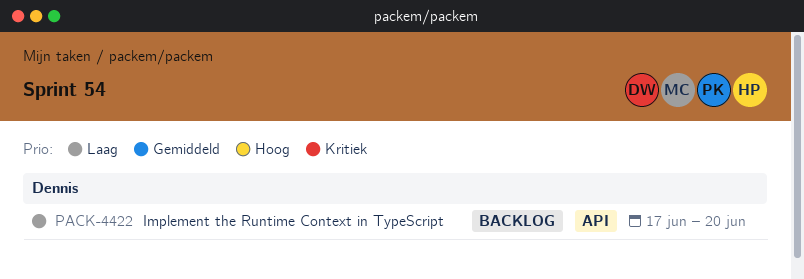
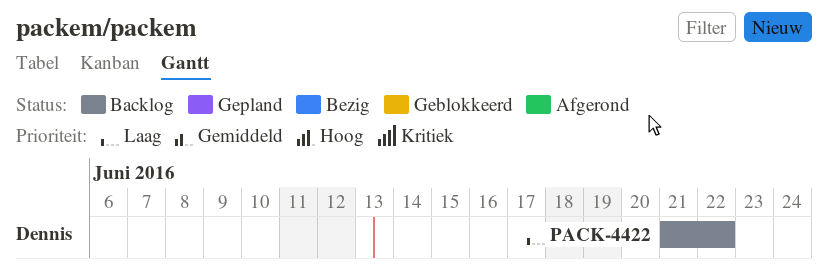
PACK-4422, start: Jun 17 -> Jun 21
PACK-4422, due: Jun 20 -> Jun 22

